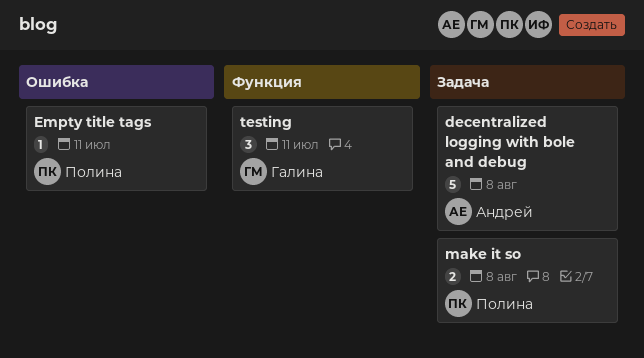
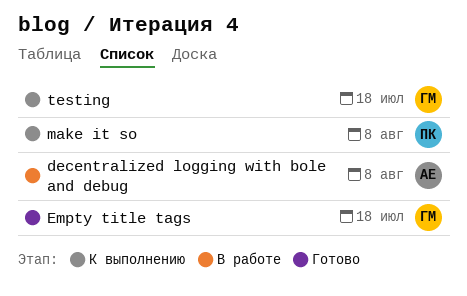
Empty title tags, owner: Полина -> Галина
Empty title tags, due: Jul 11 -> Jul 18
testing, due: Jul 11 -> Jul 18

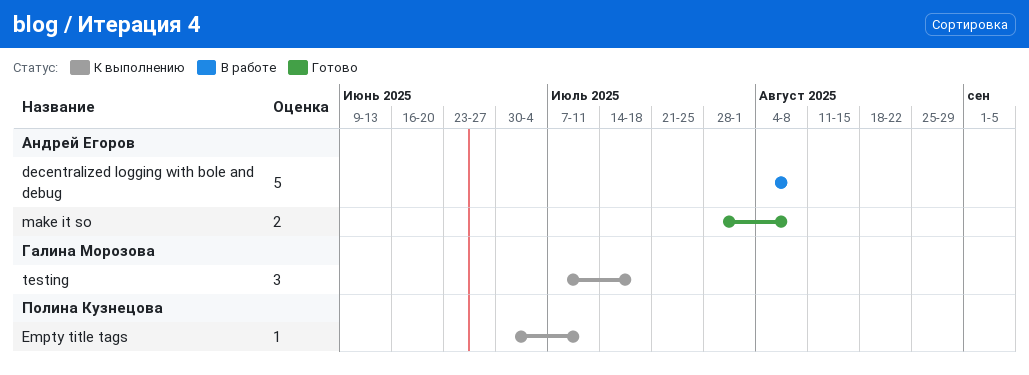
Empty title tags, status: Готово -> К выполнению
Empty title tags, owner: Галина Морозова -> Полина Кузнецова
Empty title tags, due: Jul 18 -> Jul 11
make it so, status: К выполнению -> Готово
make it so, owner: Полина Кузнецова -> Андрей Егоров

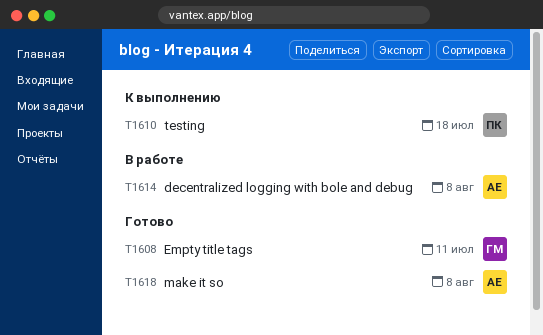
Empty title tags, status: К выполнению -> Готово
Empty title tags, owner: Полина Кузнецова -> Галина Морозова
testing, owner: Галина Морозова -> Полина Кузнецова

